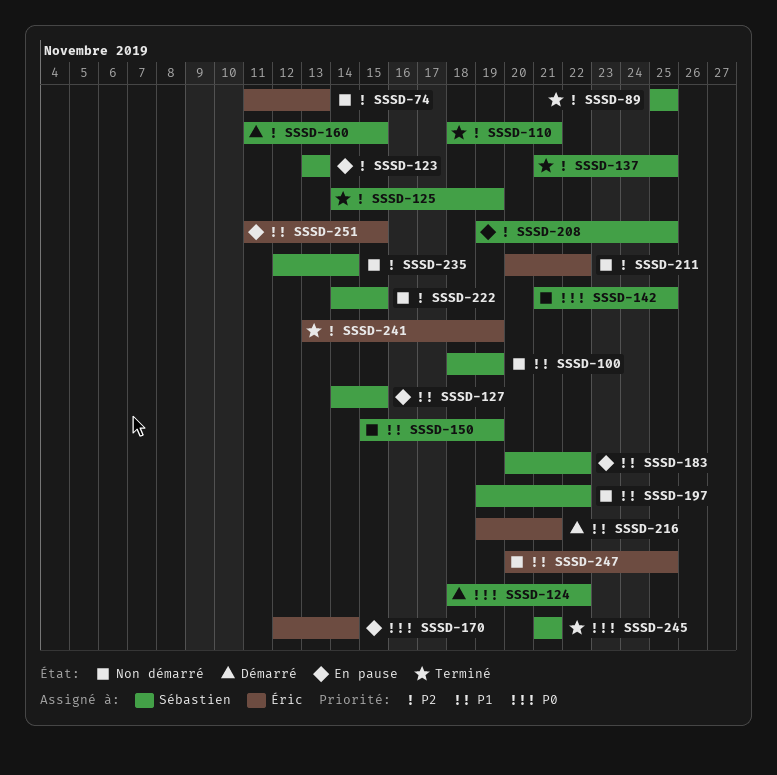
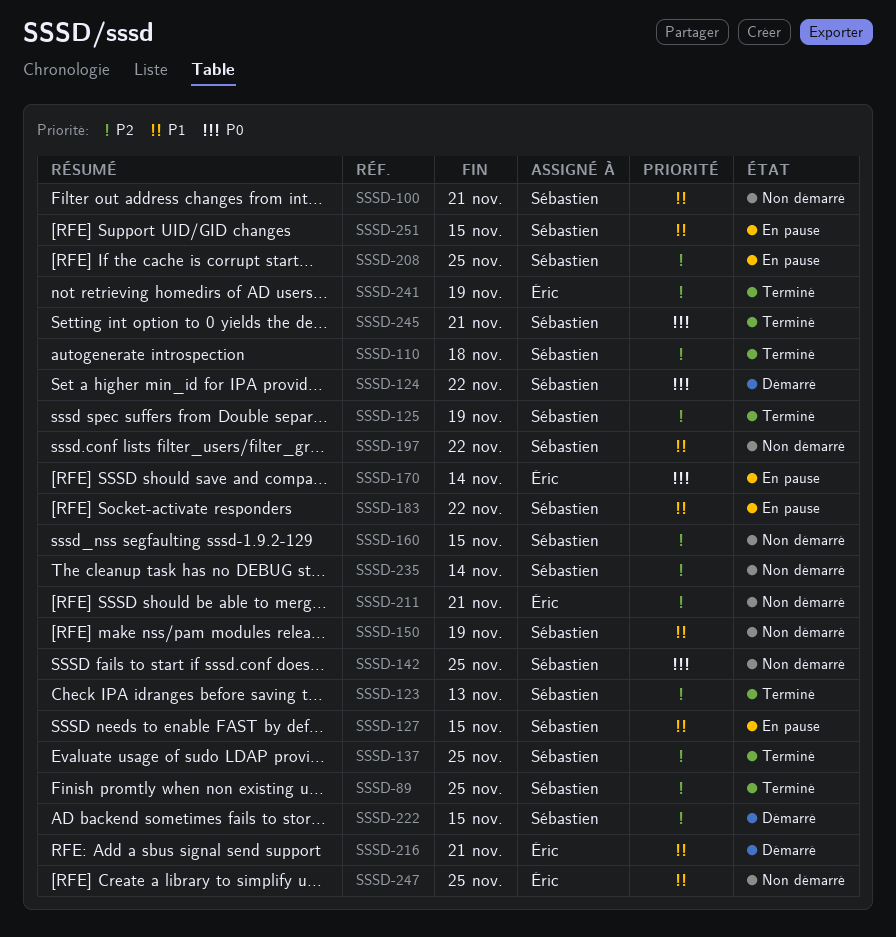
SSSD-74: present -> none
SSSD-100, due: Nov 19 -> Nov 21
SSSD-110, due: Nov 21 -> Nov 18
SSSD-123, status: En pause -> Terminé
SSSD-160, status: Démarré -> Non démarré
SSSD-211, due: Nov 22 -> Nov 21
SSSD-222, status: Non démarré -> Démarré
SSSD-251, owner: Éric -> Sébastien

